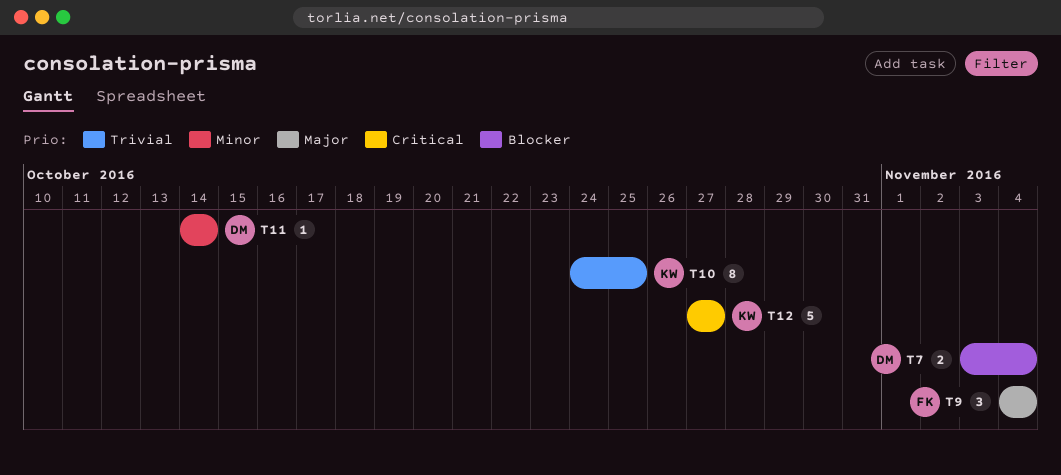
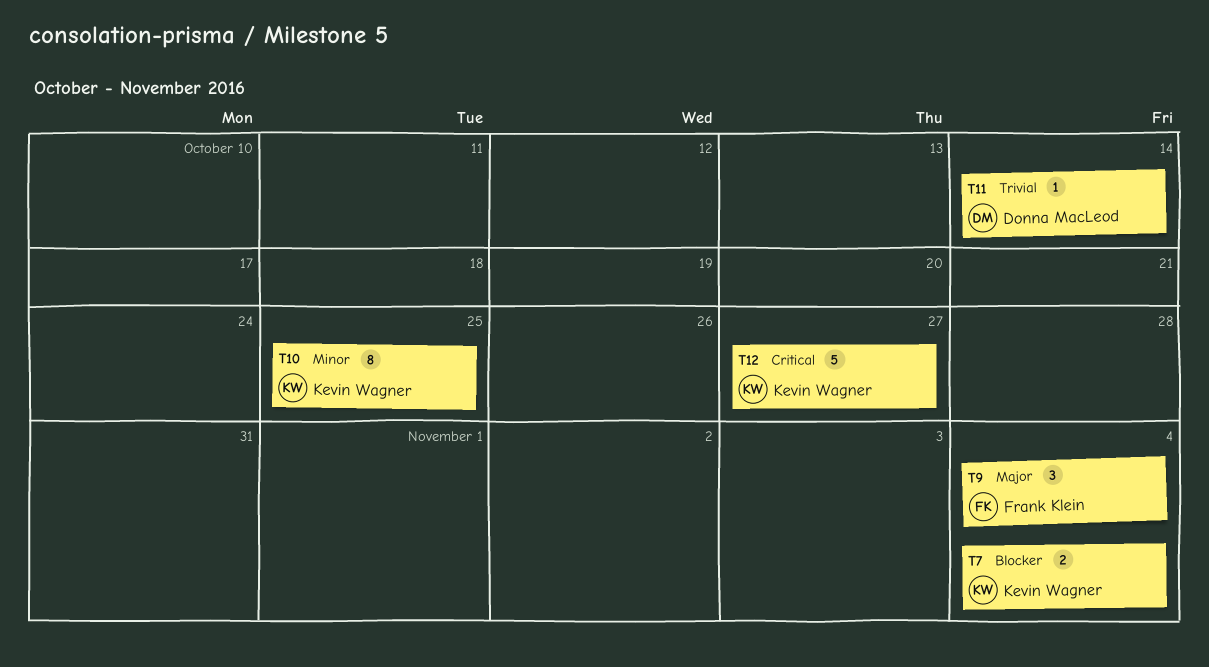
T7, owner: Donna MacLeod -> Kevin Wagner
T10, priority: Trivial -> Minor
T11, priority: Minor -> Trivial

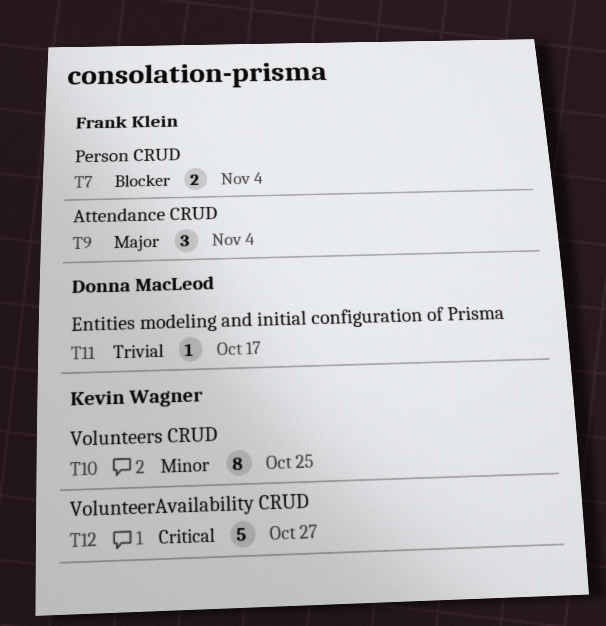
T7, owner: Kevin Wagner -> Frank Klein
T11, due: Oct 14 -> Oct 17

